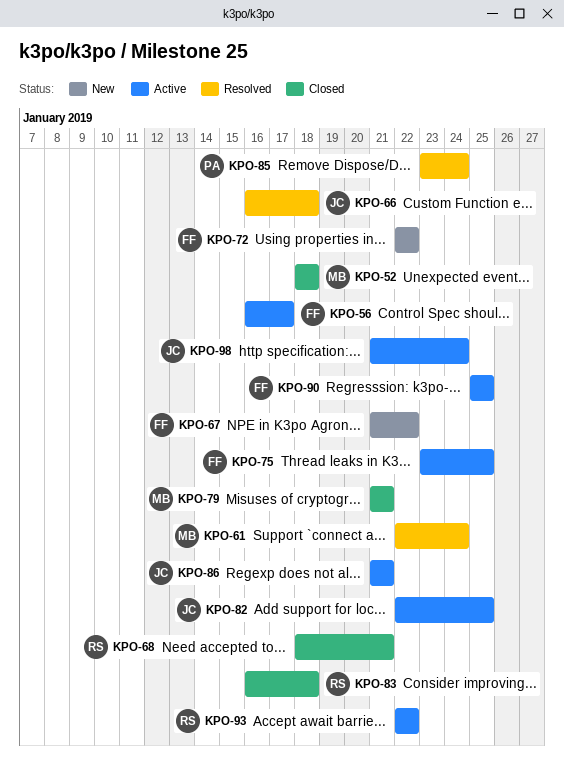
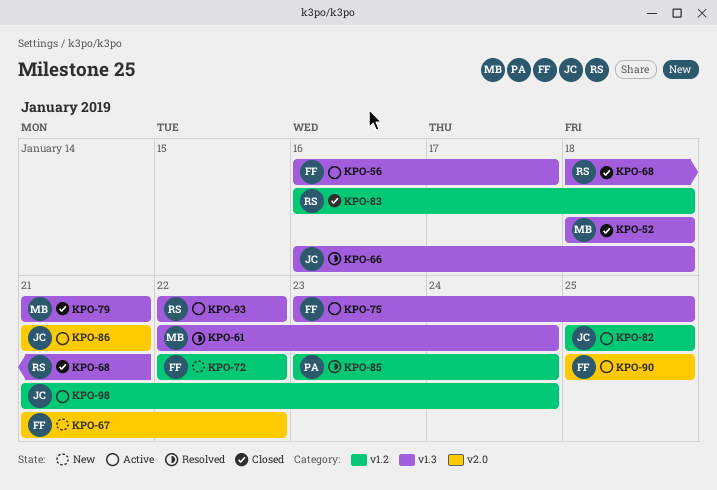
KPO-82, start: Jan 22 -> Jan 25

